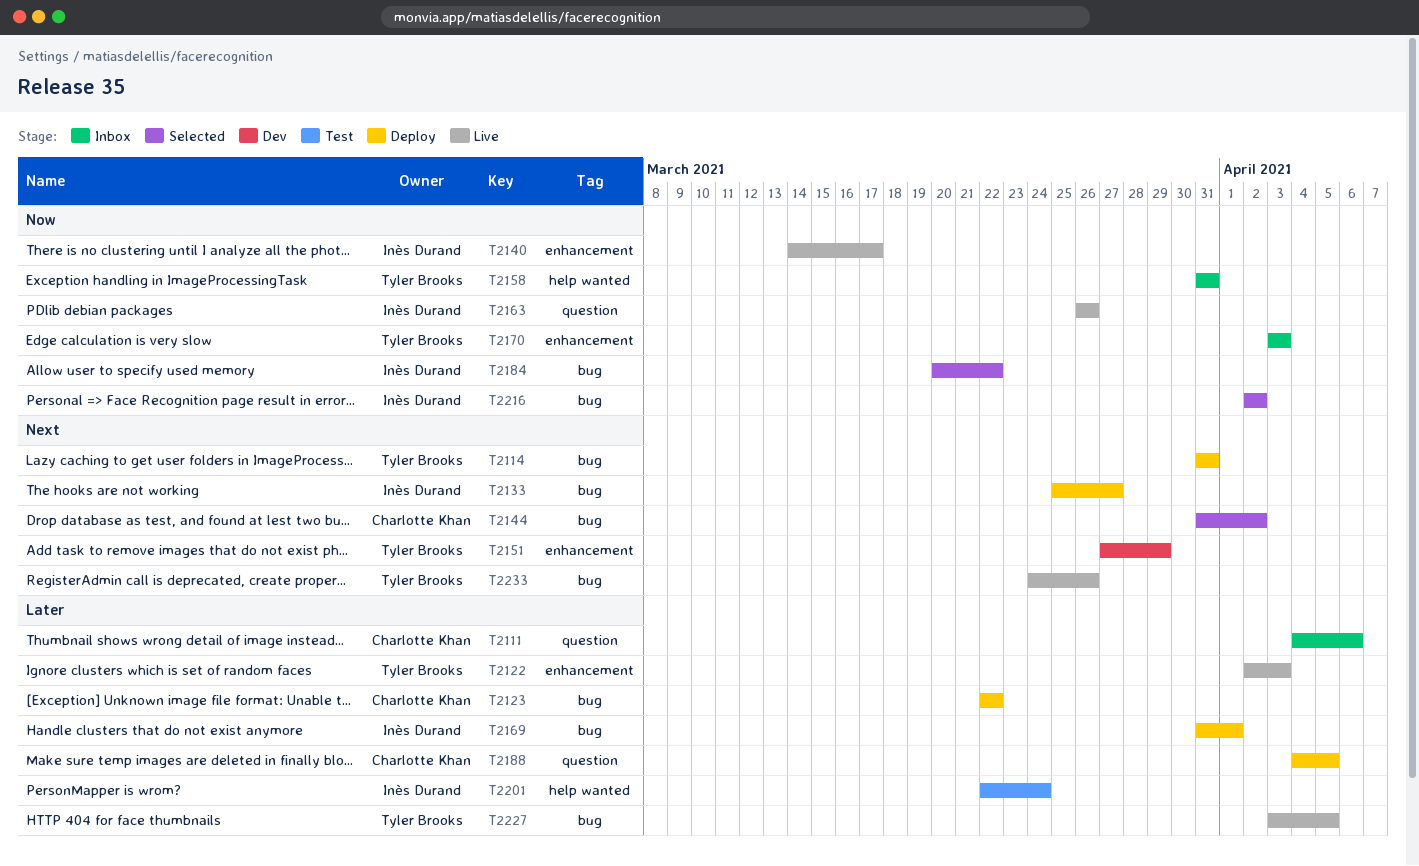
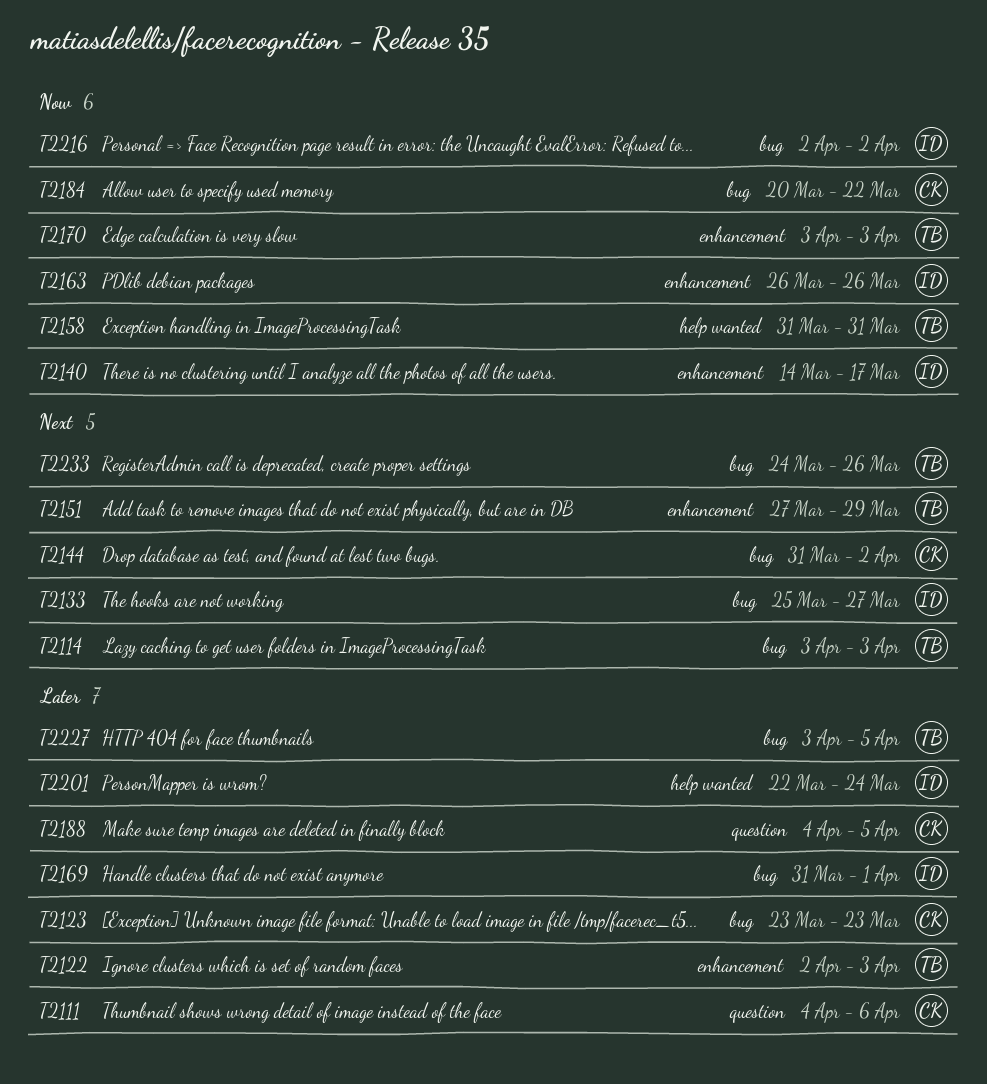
T2114, start: Mar 31 -> Apr 3
T2114, due: Mar 31 -> Apr 3
T2123, start: Mar 22 -> Mar 23
T2123, due: Mar 22 -> Mar 23
T2163, label: question -> enhancement
T2184, owner: Inès Durand -> Charlotte Khan

